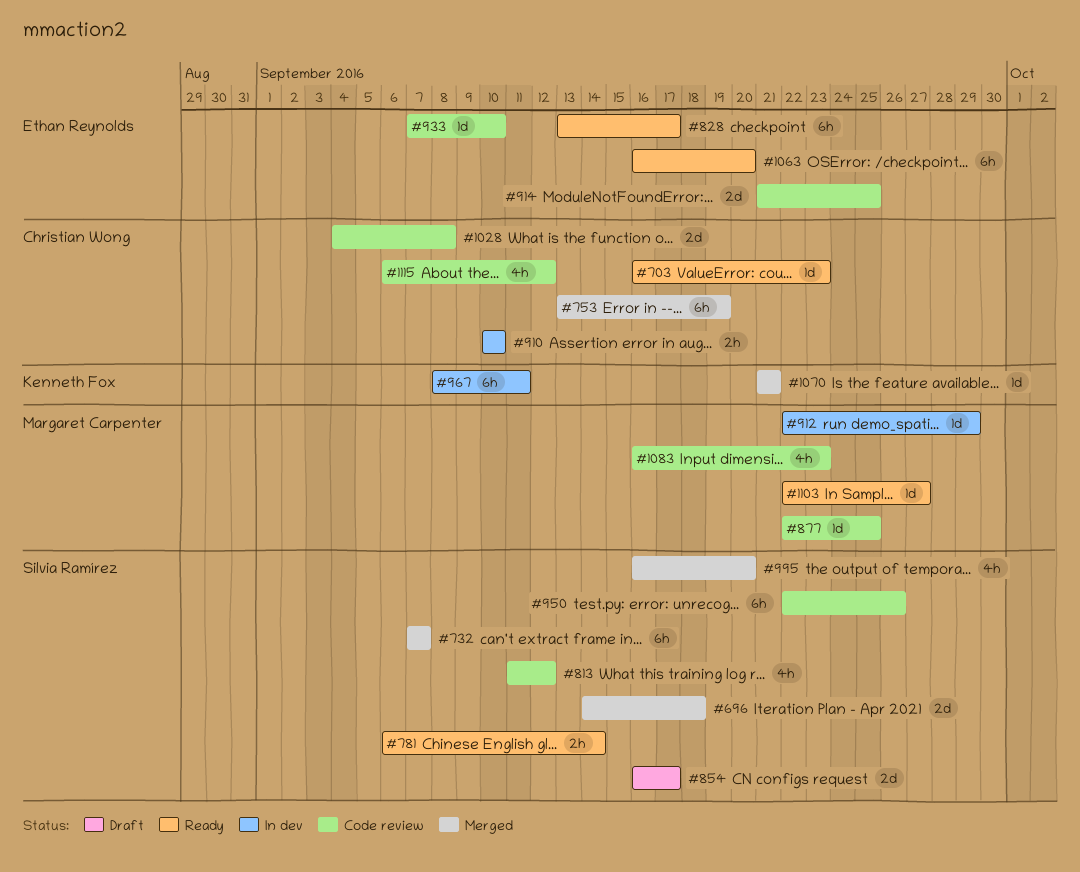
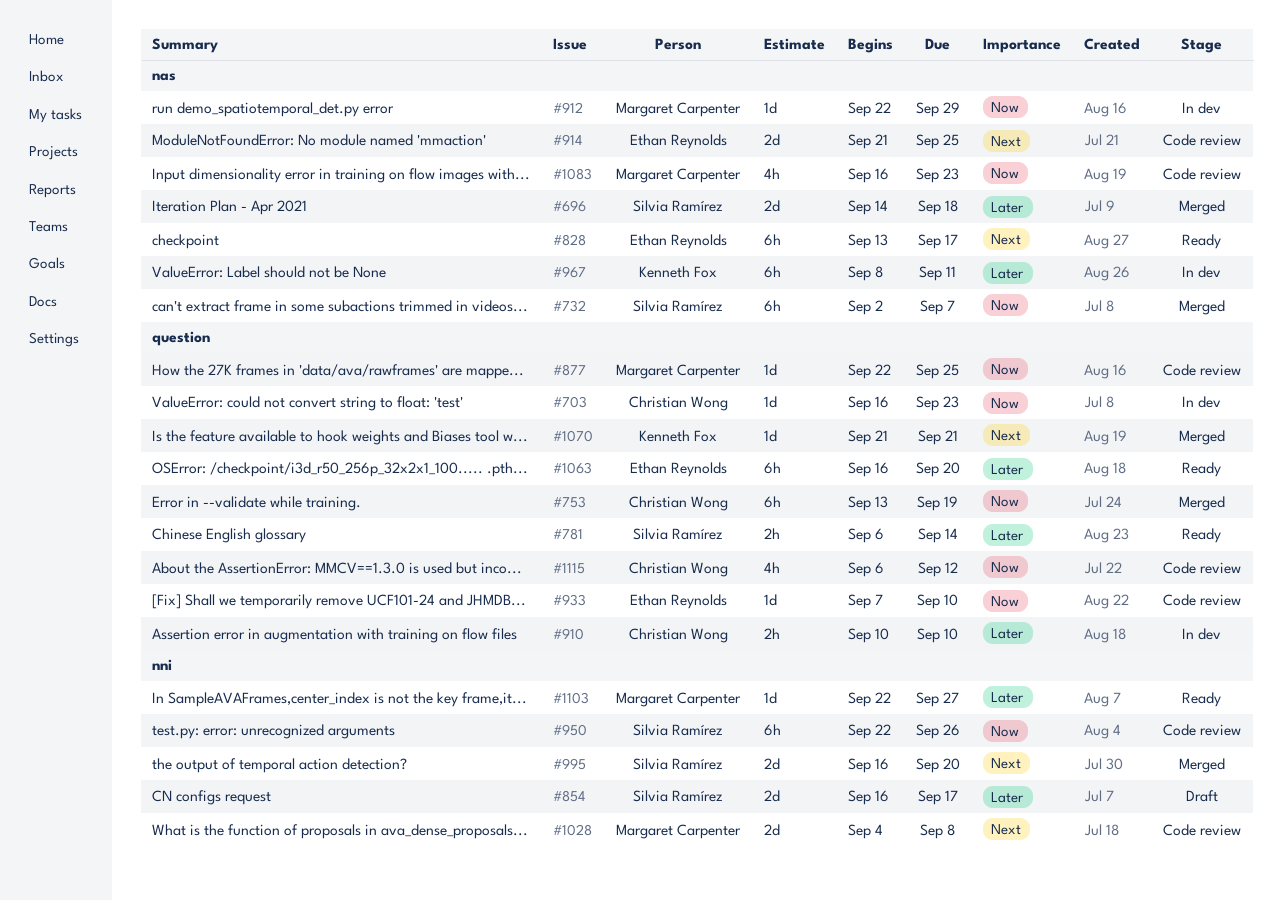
#703, status: Ready -> In dev
#732, start: Sep 7 -> Sep 2
#813: present -> none
#995, estimate: 4h -> 2d
#1028, owner: Christian Wong -> Margaret Carpenter

